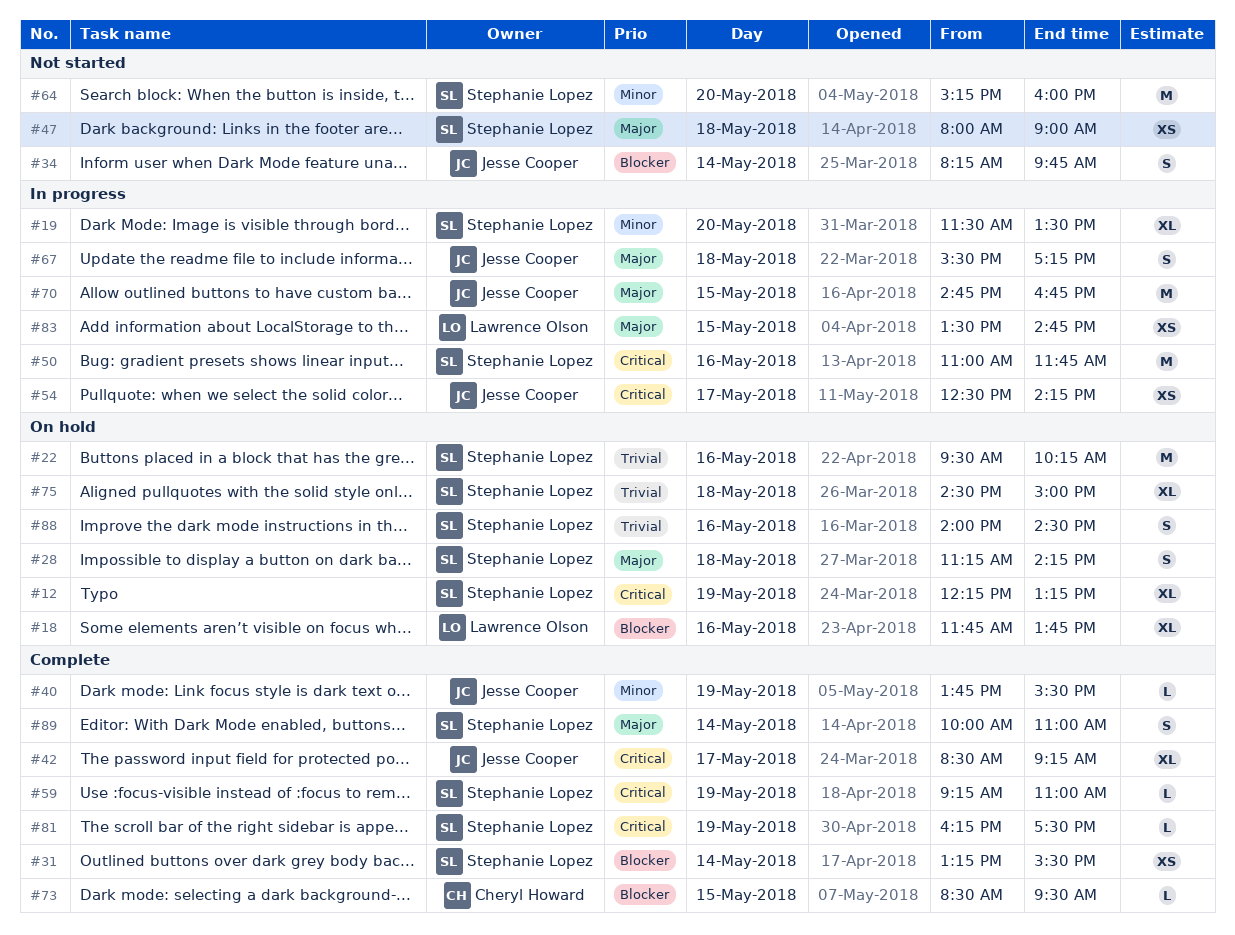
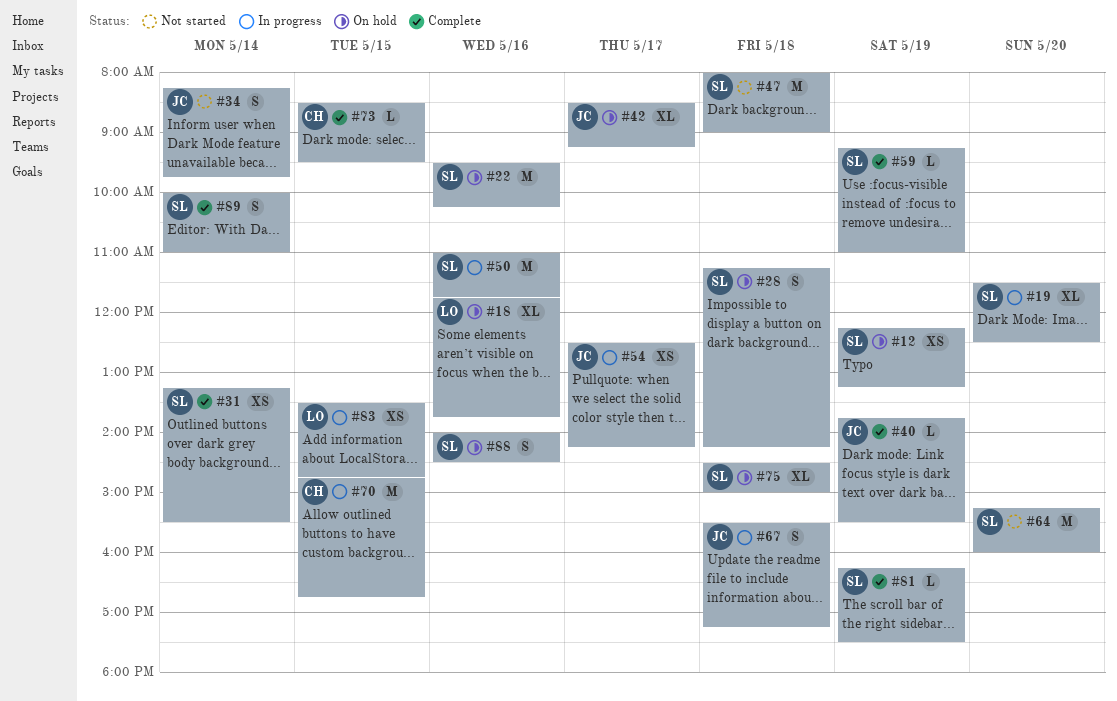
#12, estimate: XL -> XS
#19, ends: 13:30 -> 12:30
#42, status: Complete -> On hold
#47, estimate: XS -> M
#70, owner: Jesse Cooper -> Cheryl Howard

